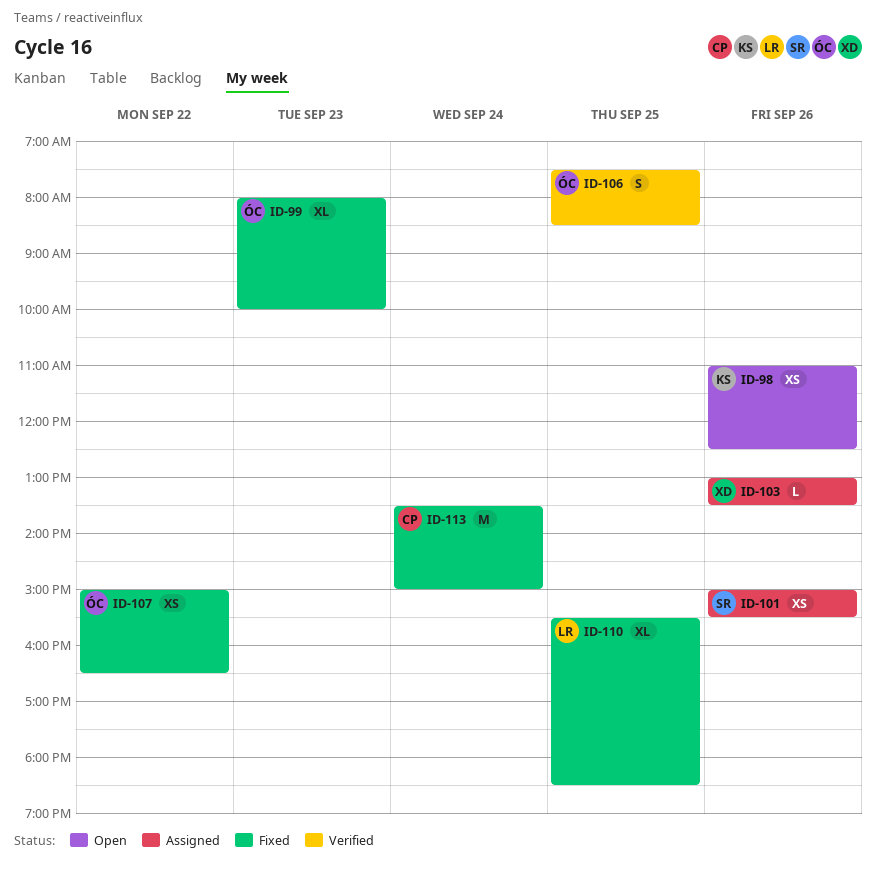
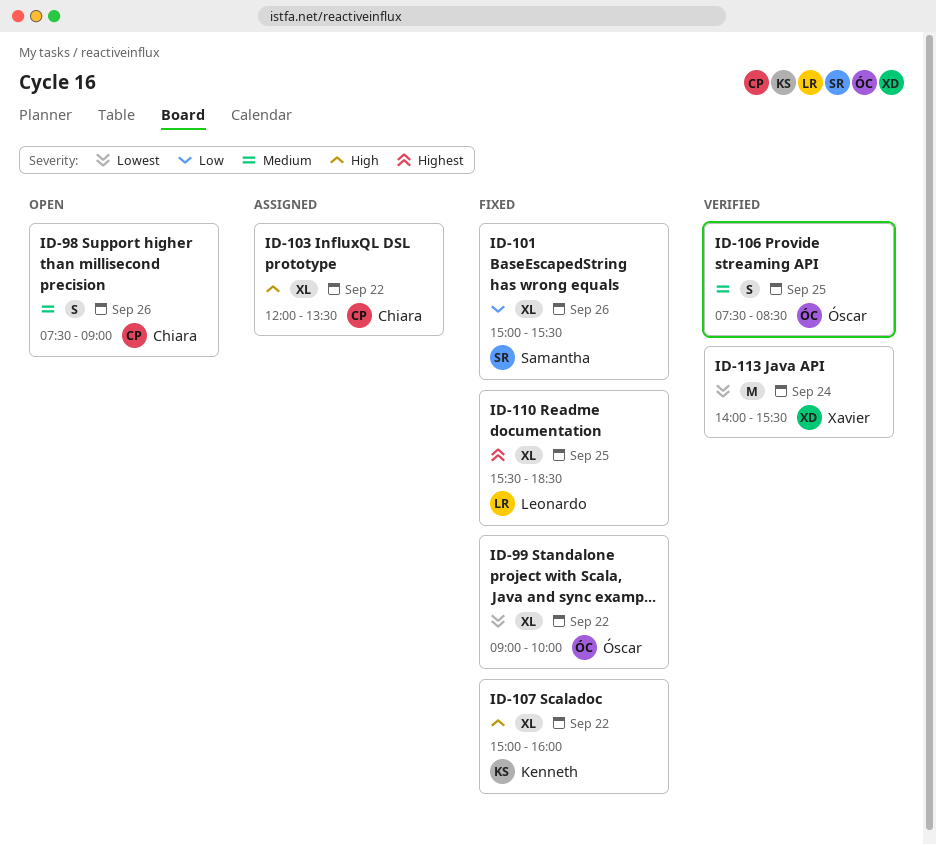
ID-98, owner: Kenneth -> Chiara
ID-98, estimate: XS -> S
ID-98, begins: 11:00 -> 07:30
ID-98, ends: 12:30 -> 09:00
ID-99, day: Sep 23 -> Sep 22
ID-99, begins: 08:00 -> 09:00
ID-101, status: Assigned -> Fixed
ID-101, estimate: XS -> XL
ID-103, owner: Xavier -> Chiara
ID-103, estimate: L -> XL
ID-103, day: Sep 26 -> Sep 22
ID-103, begins: 13:00 -> 12:00
ID-107, owner: Óscar -> Kenneth
ID-107, estimate: XS -> XL
ID-107, ends: 16:30 -> 16:00
ID-113, status: Fixed -> Verified
ID-113, owner: Chiara -> Xavier
ID-113, begins: 13:30 -> 14:00
ID-113, ends: 15:00 -> 15:30

